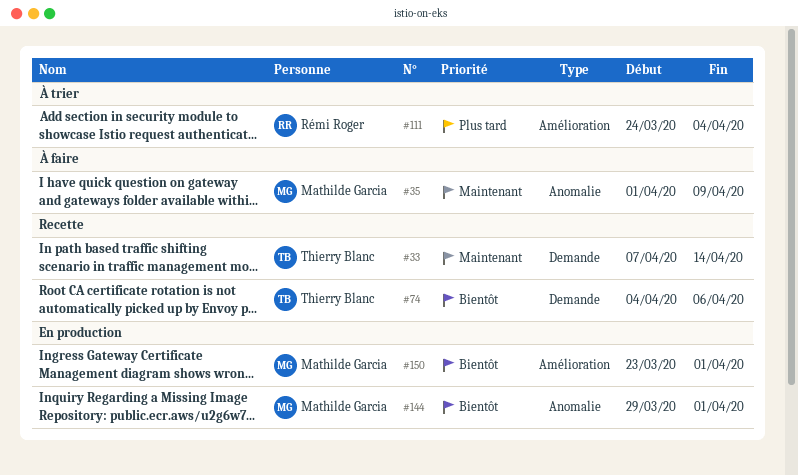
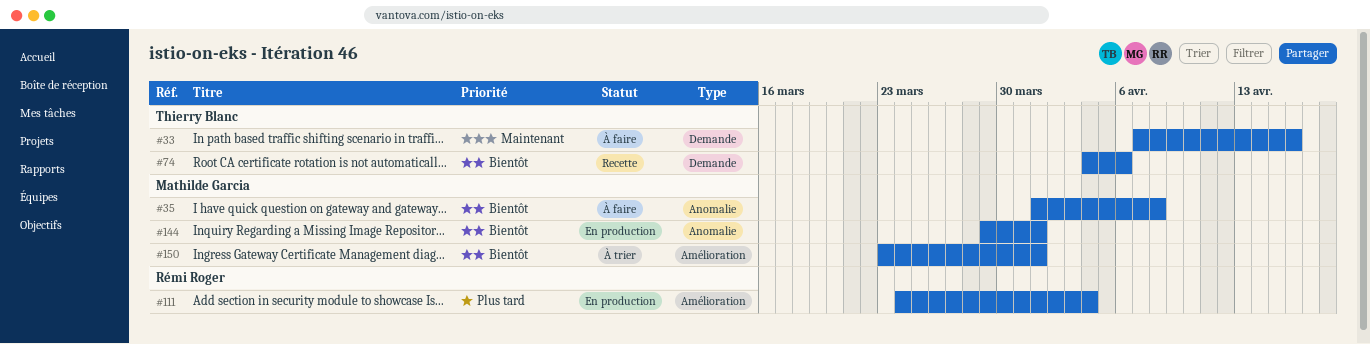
#33, status: Recette -> À faire
#33, due: Apr 14 -> Apr 16
#35, priority: Maintenant -> Bientôt
#35, due: Apr 9 -> Apr 8
#111, status: À trier -> En production
#150, status: En production -> À trier

